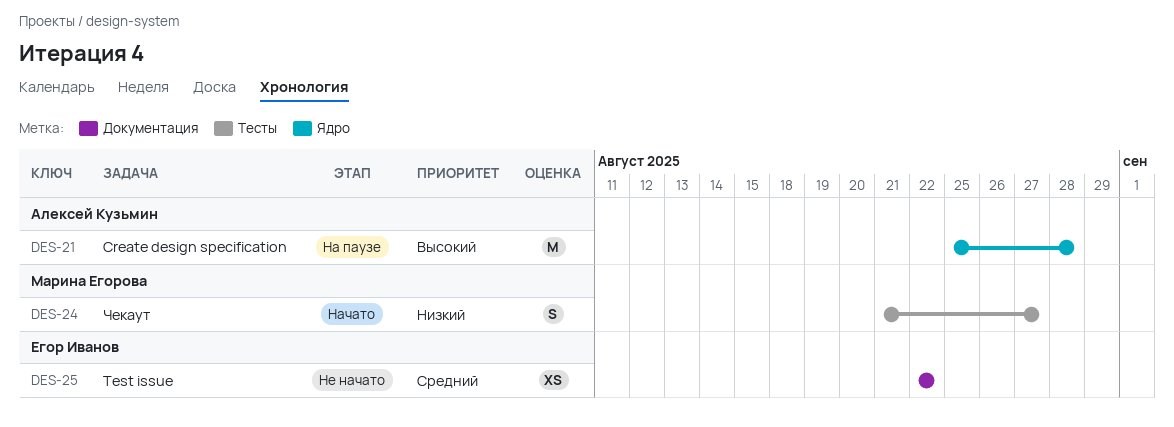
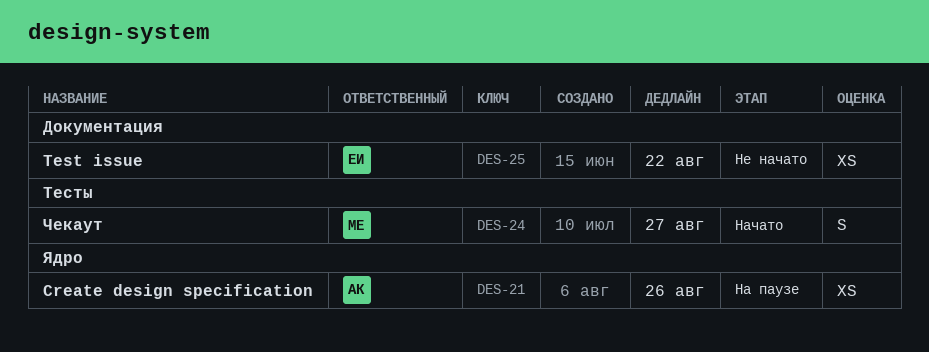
DES-21, estimate: M -> XS
DES-21, due: Aug 28 -> Aug 26

